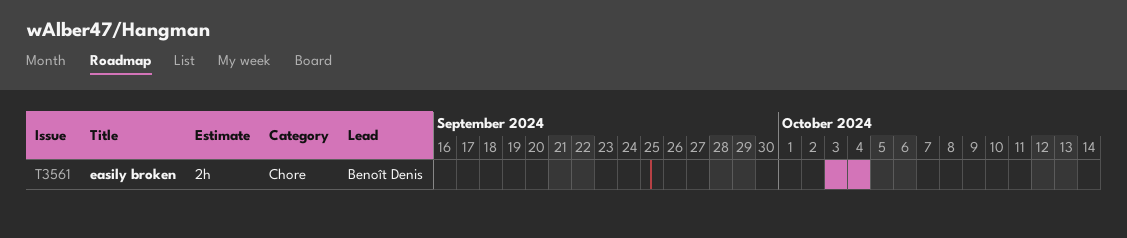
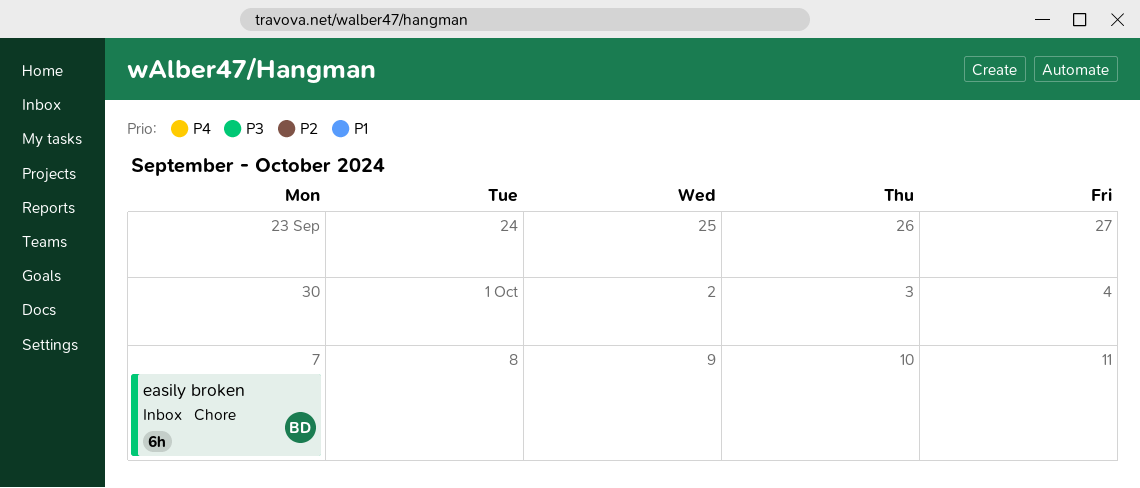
easily broken, estimate: 2h -> 6h
easily broken, due: Oct 4 -> Oct 7

